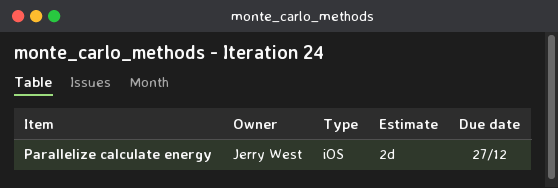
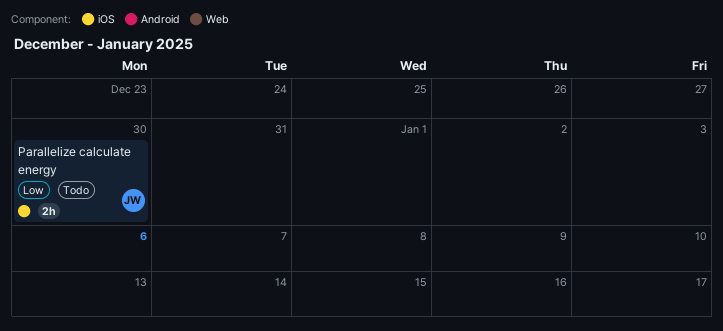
Parallelize calculate energy, estimate: 2d -> 2h
Parallelize calculate energy, due: Dec 27 -> Dec 30

